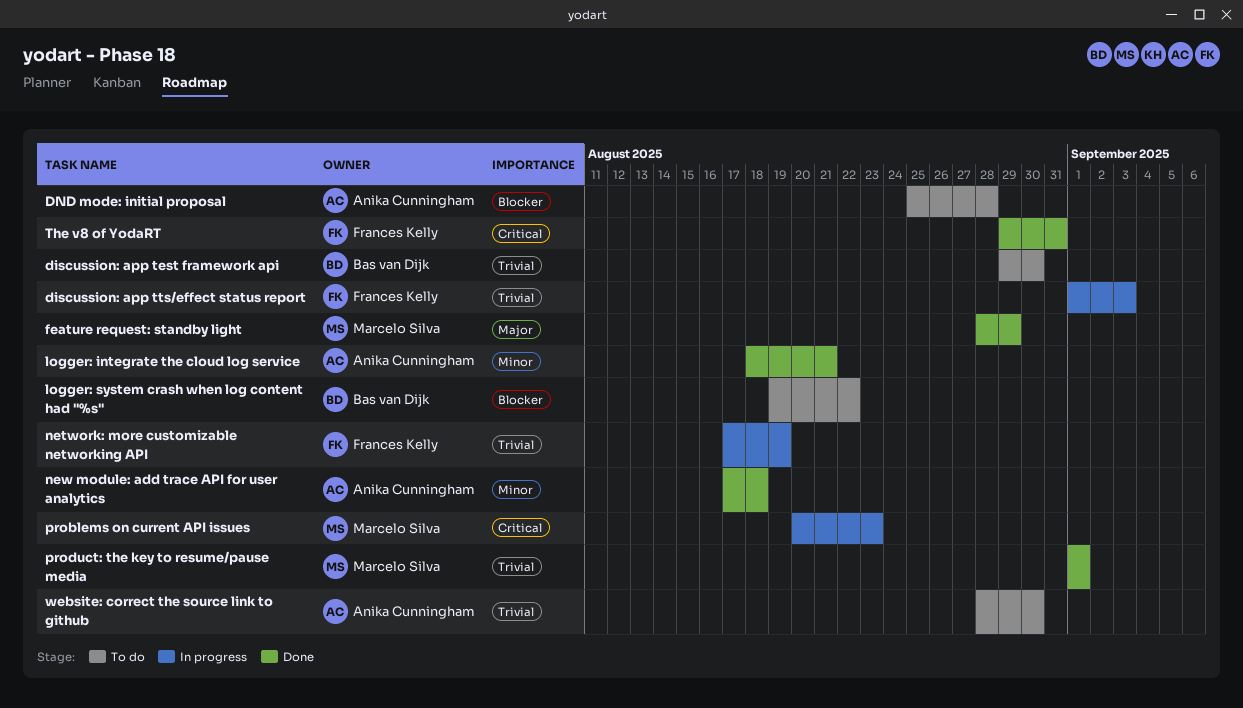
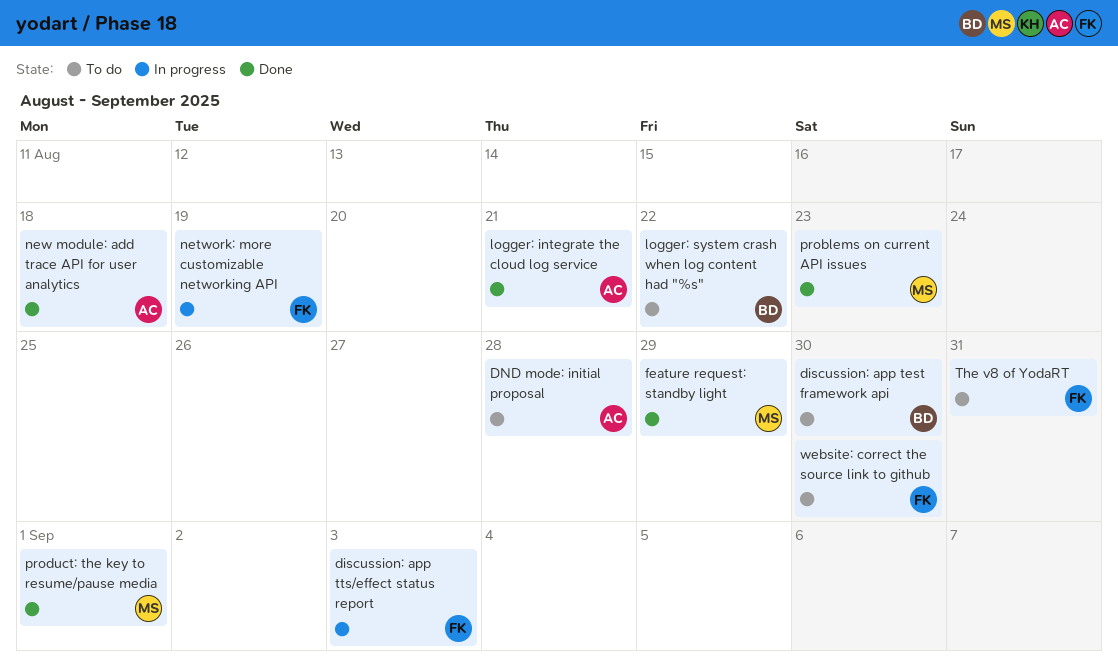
problems on current API issues, status: In progress -> Done
The v8 of YodaRT, status: Done -> To do
website: correct the source link to github, owner: Anika Cunningham -> Frances Kelly

